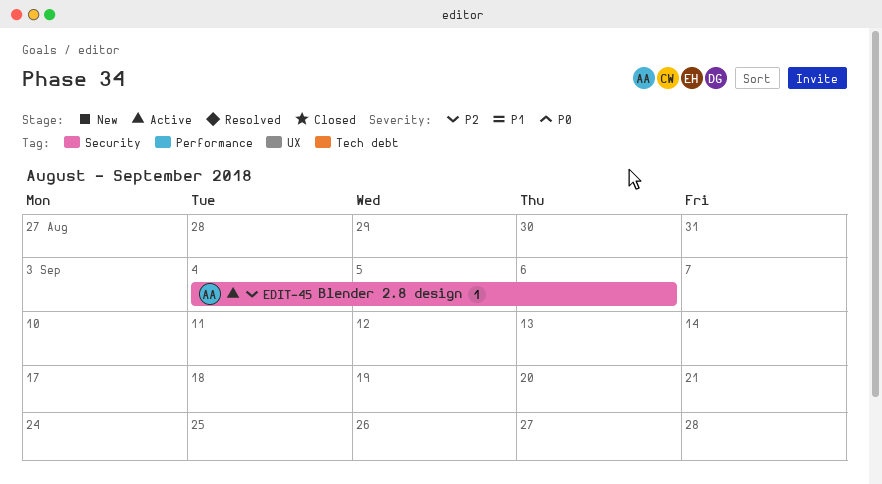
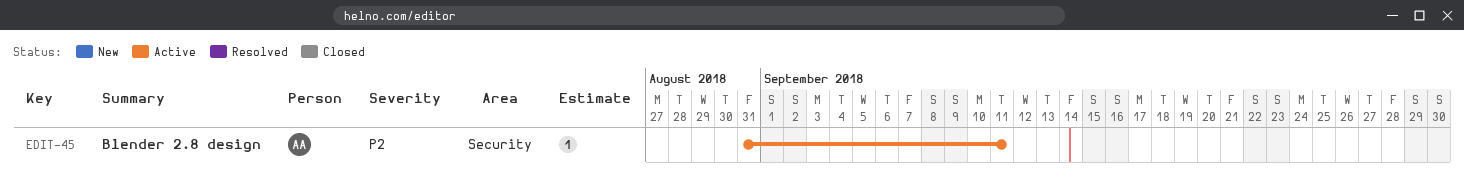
EDIT-45, start: Sep 4 -> Aug 31
EDIT-45, due: Sep 6 -> Sep 11

